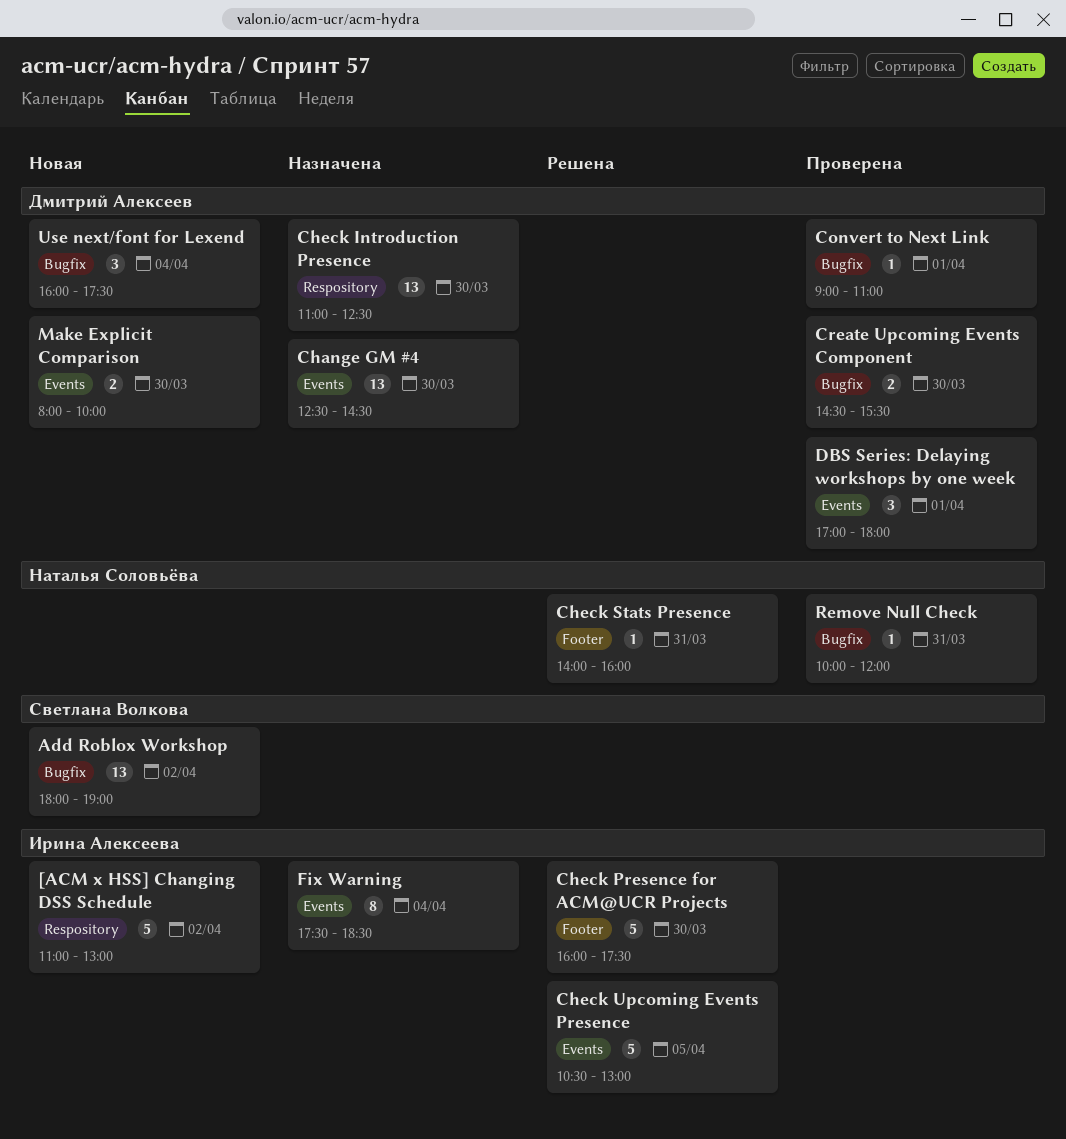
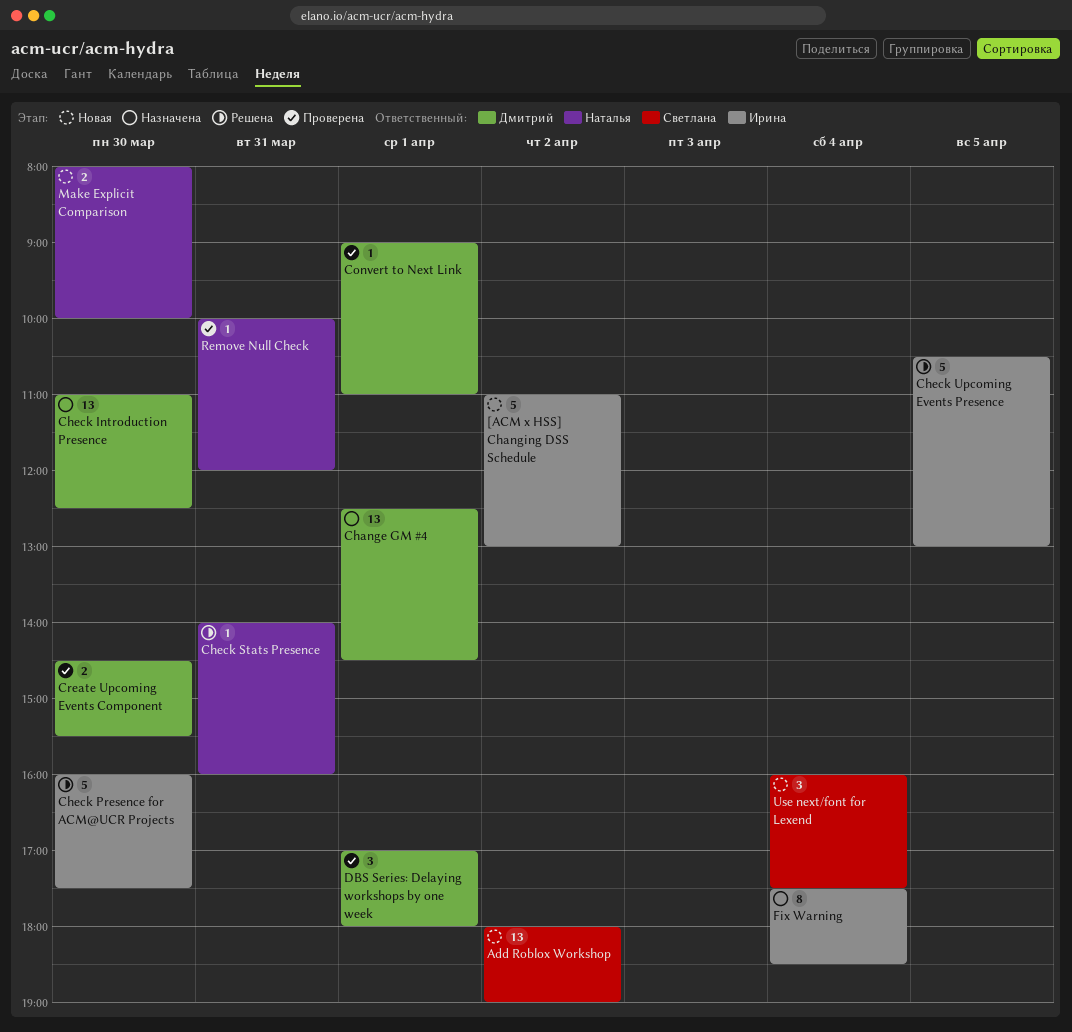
Change GM #4, day: Mar 30 -> Apr 1
Make Explicit Comparison, owner: Дмитрий Алексеев -> Наталья Соловьёва
Use next/font for Lexend, owner: Дмитрий Алексеев -> Светлана Волкова

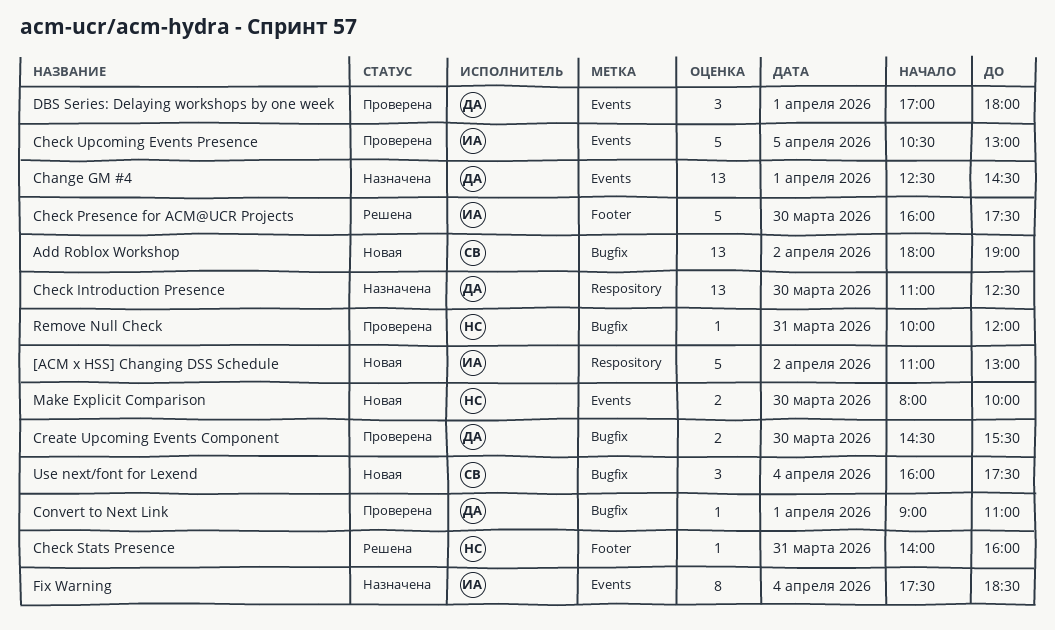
Check Upcoming Events Presence, status: Решена -> Проверена

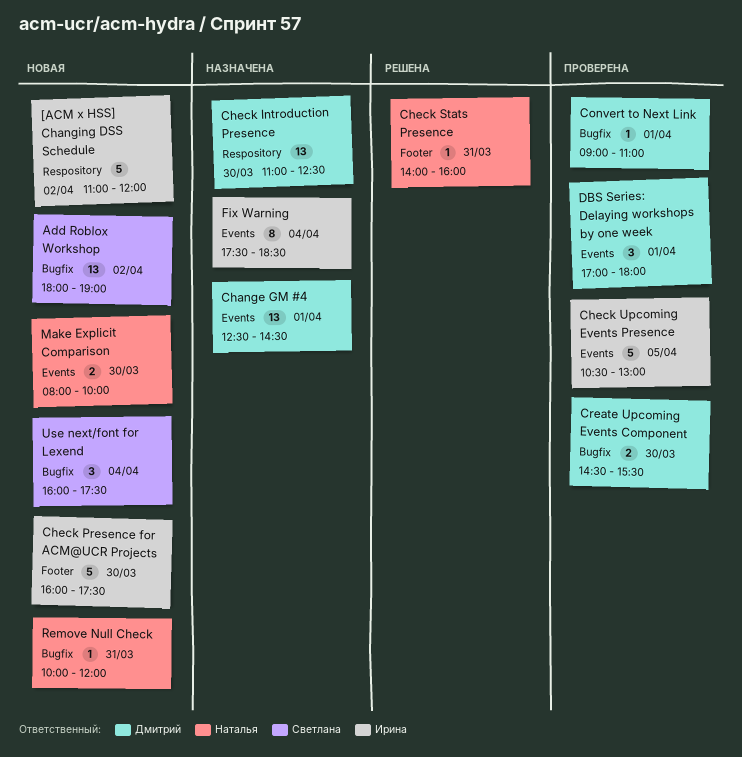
[ACM x HSS] Changing DSS Schedule, ends: 13:00 -> 12:00
Check Presence for ACM@UCR Projects, status: Решена -> Новая
Remove Null Check, status: Проверена -> Новая

